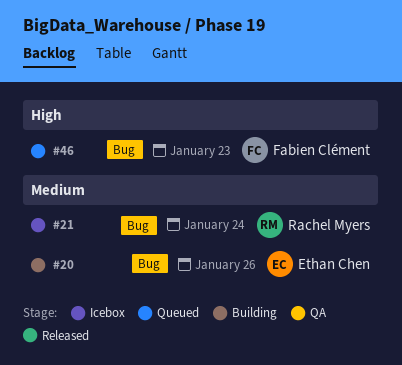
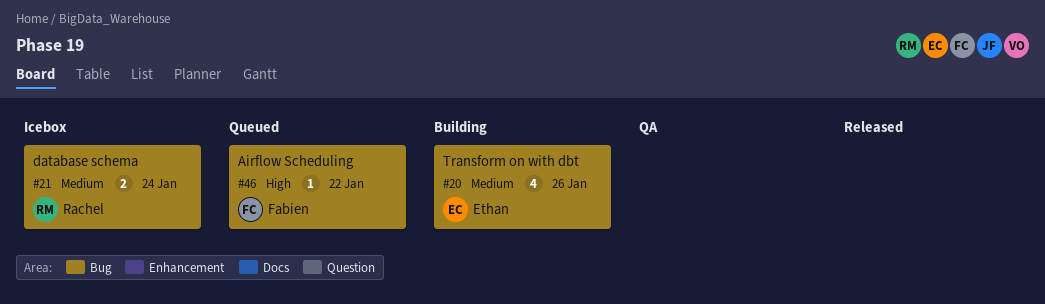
#46, due: Jan 23 -> Jan 22

